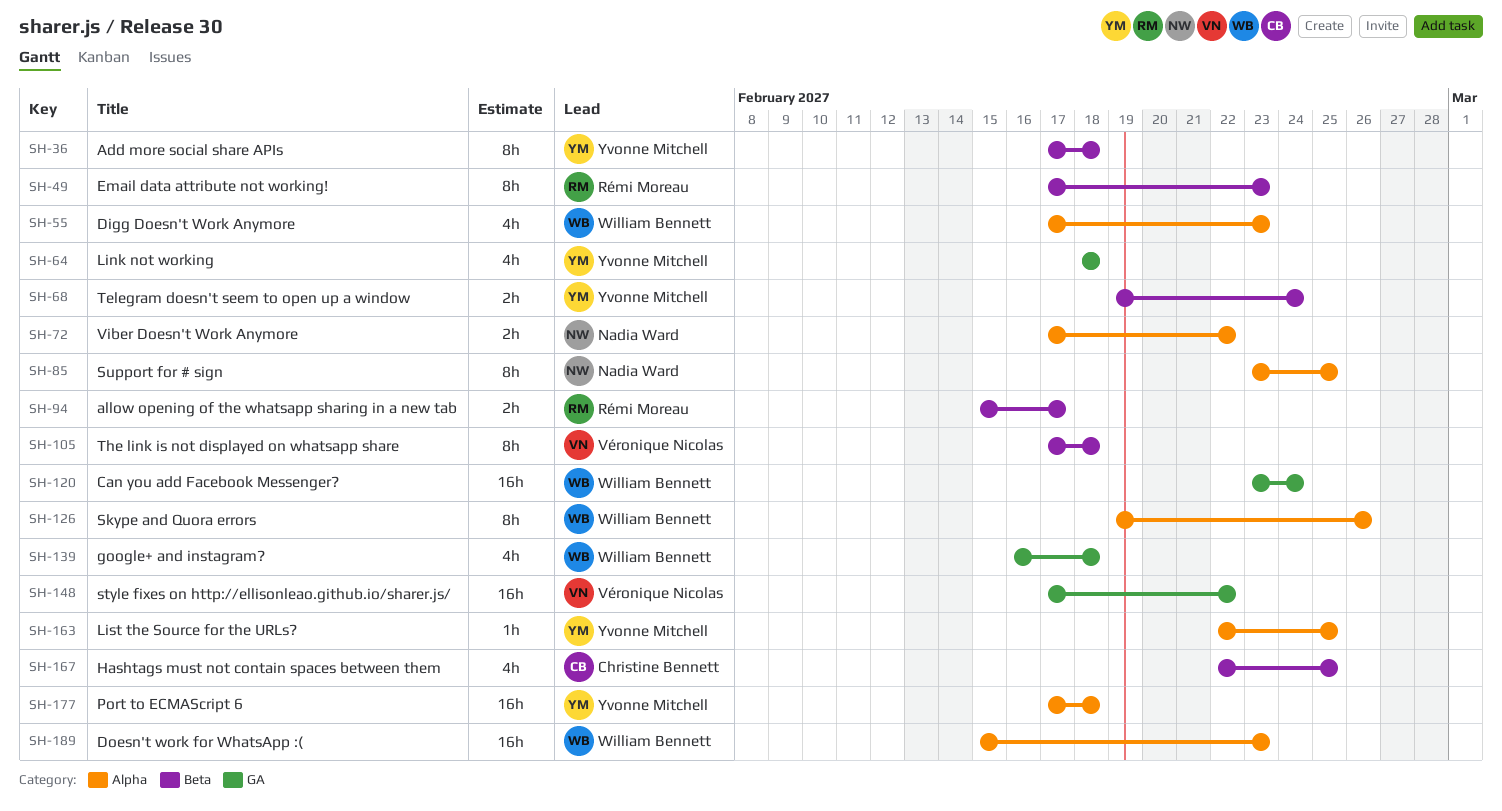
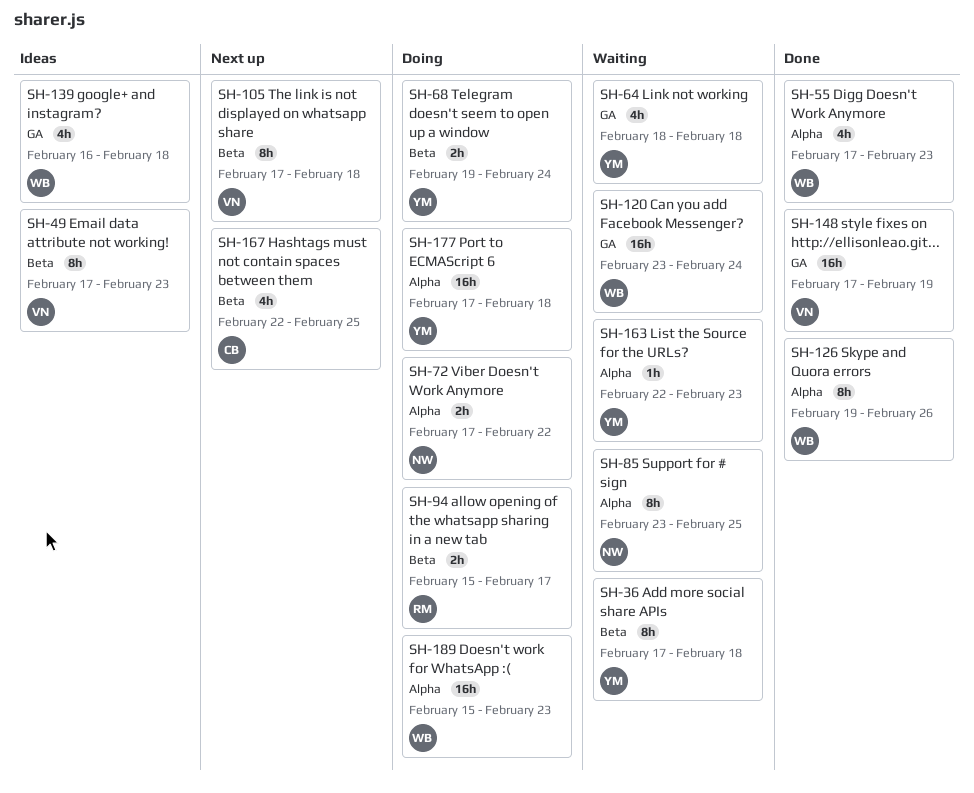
SH-49, owner: Rémi Moreau -> Véronique Nicolas
SH-148, due: Feb 22 -> Feb 19
SH-163, due: Feb 25 -> Feb 23

